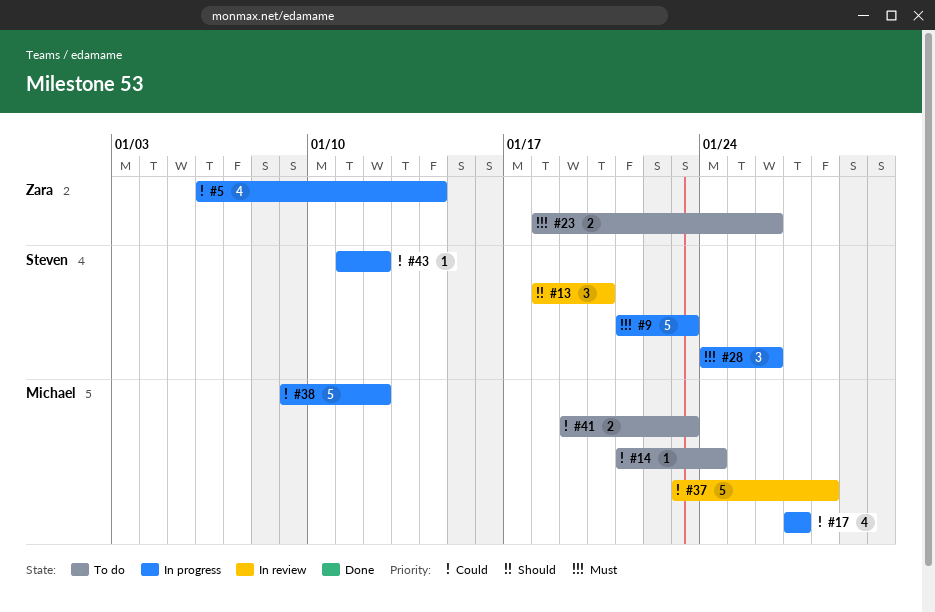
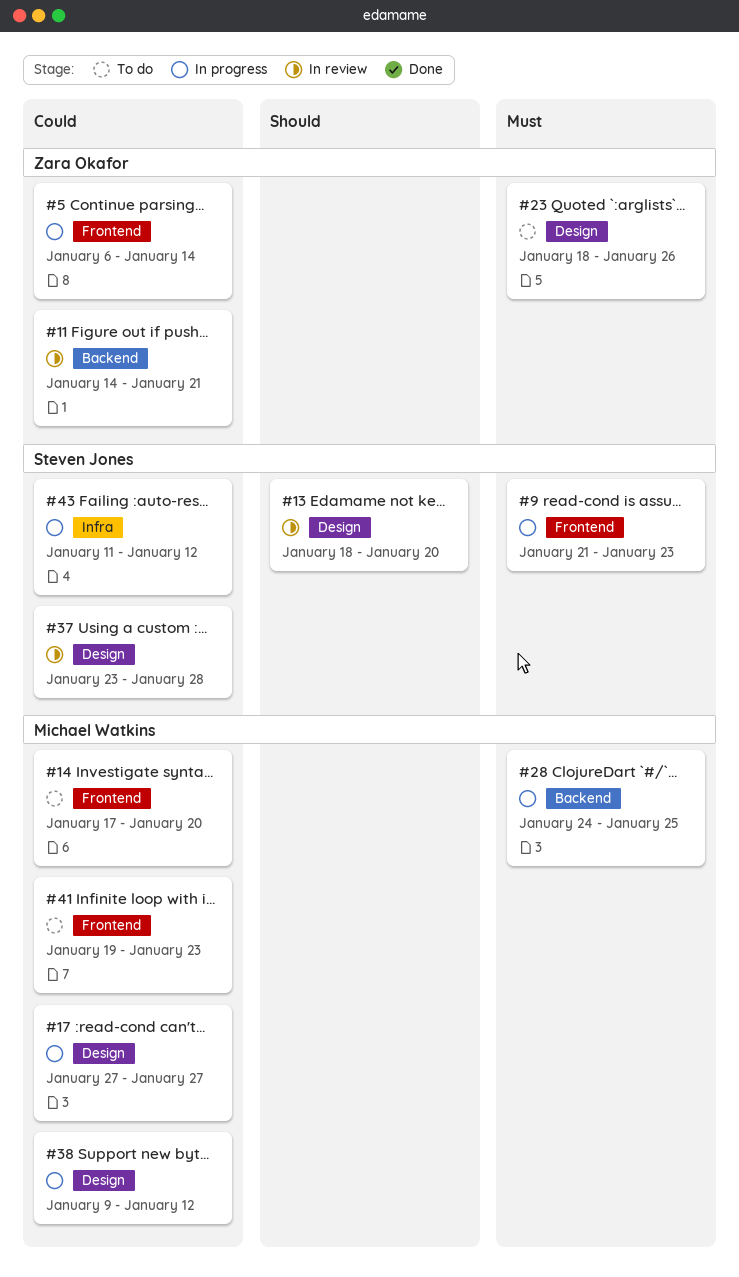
#11: none -> present
#14, start: Jan 21 -> Jan 17
#14, due: Jan 24 -> Jan 20
#28, owner: Steven Jones -> Michael Watkins
#28, due: Jan 26 -> Jan 25
#37, owner: Michael Watkins -> Steven Jones

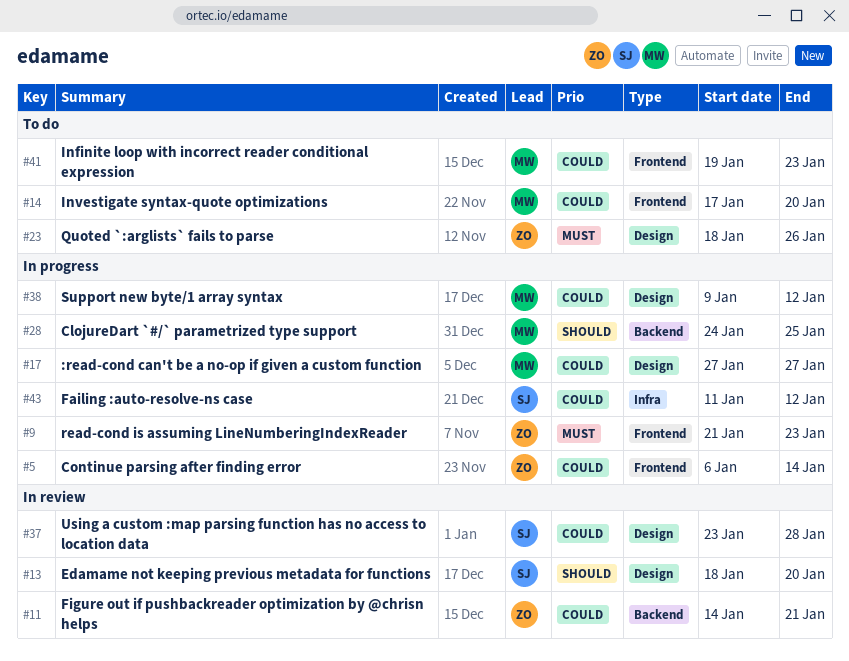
#9, owner: Steven Jones -> Zara Okafor
#28, priority: Must -> Should

